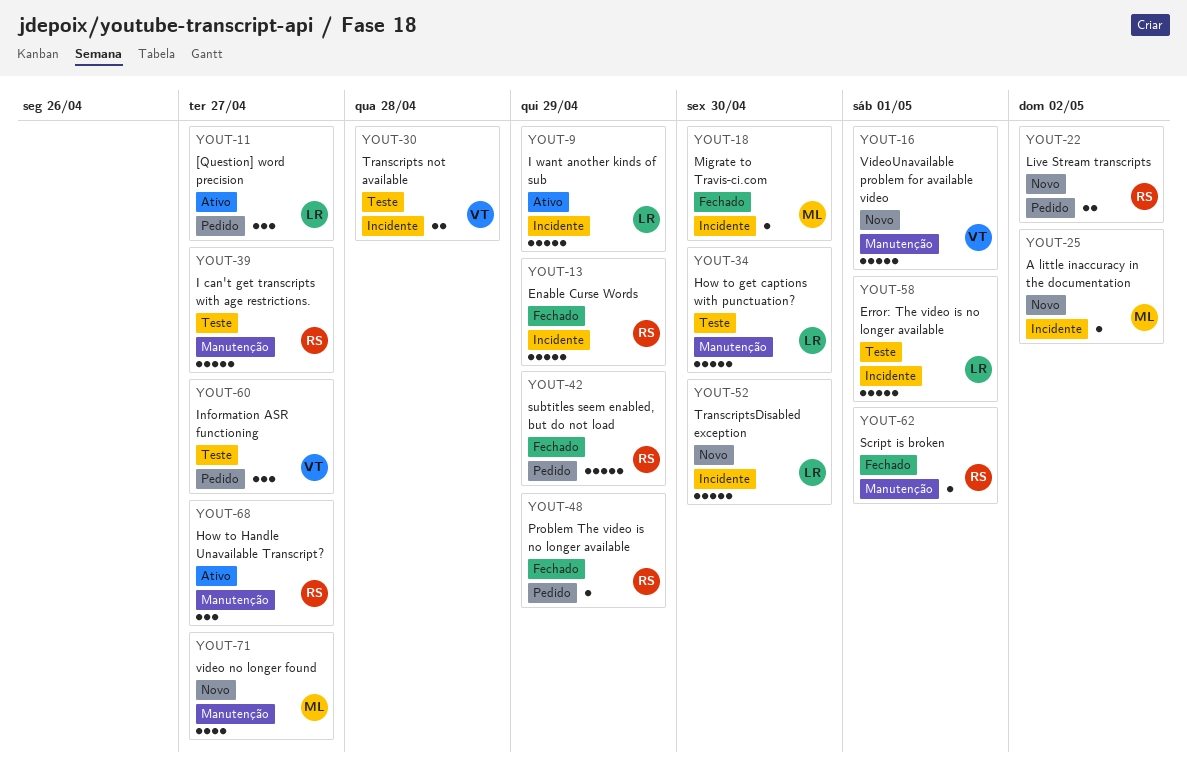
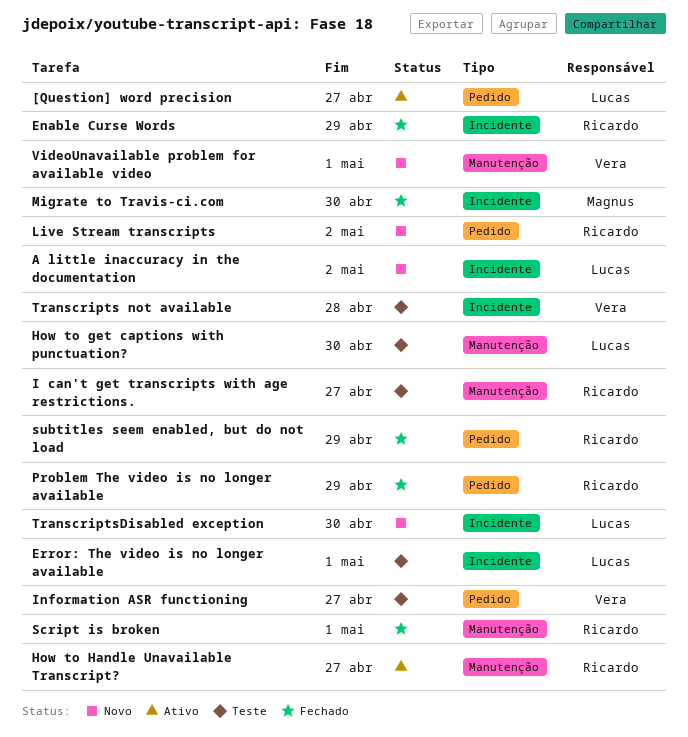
A little inaccuracy in the documentation, owner: Magnus -> Lucas
I want another kinds of sub: present -> none
video no longer found: present -> none

